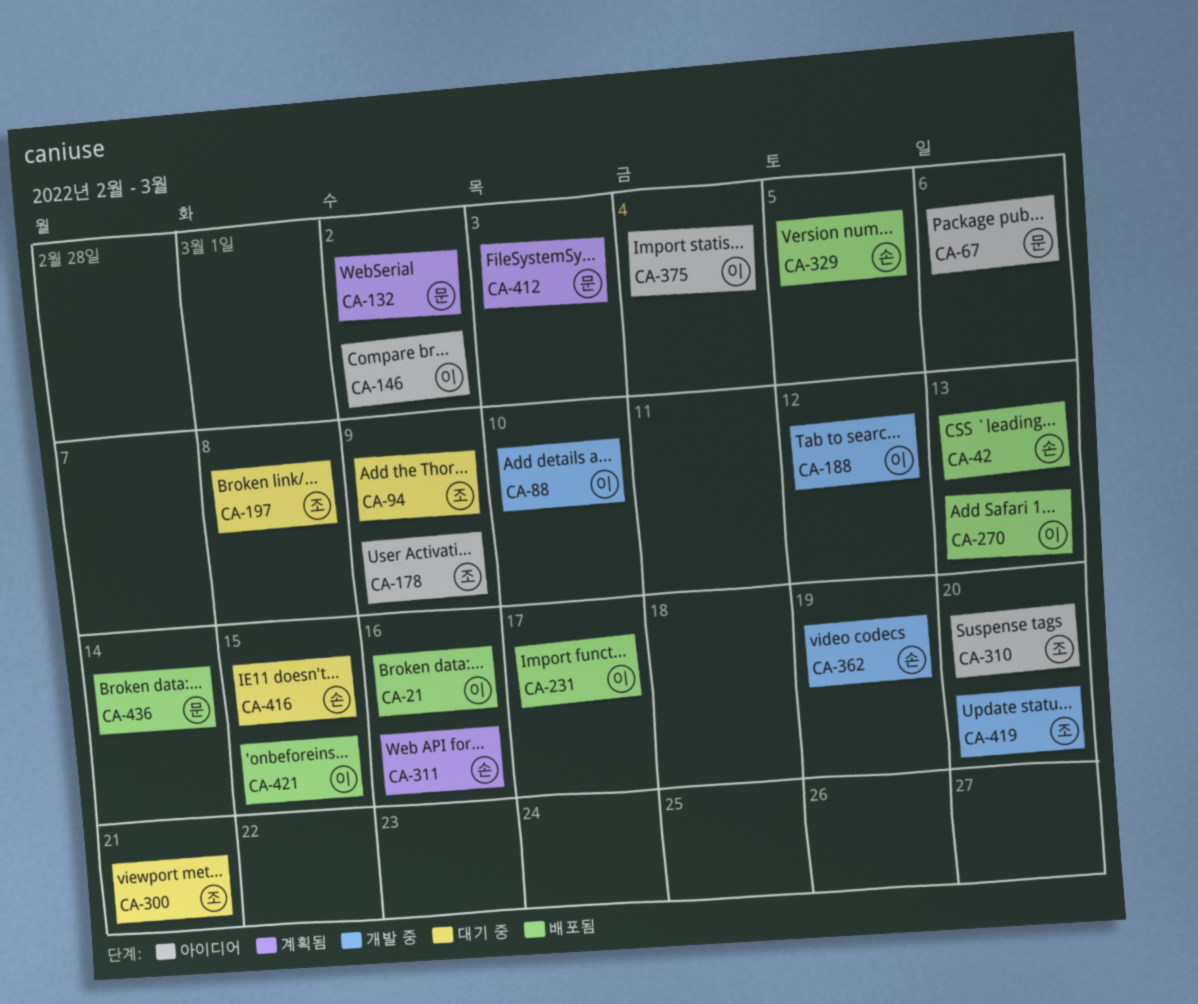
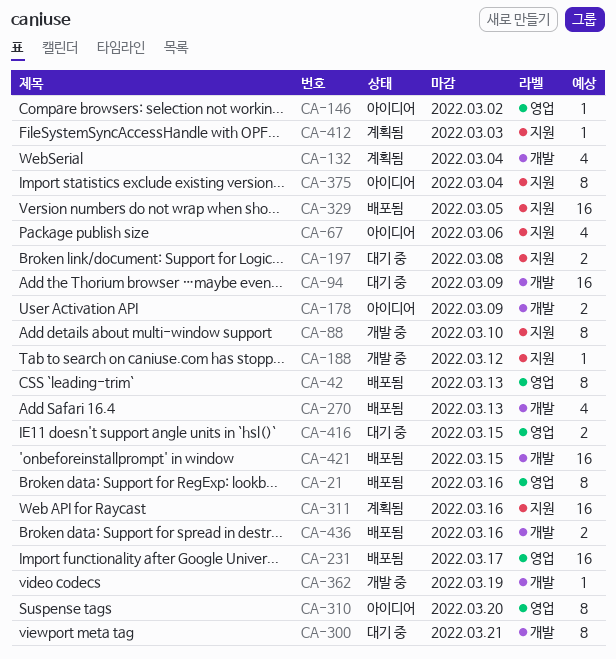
CA-132, due: Mar 2 -> Mar 4
CA-419: present -> none
CA-436, due: Mar 14 -> Mar 16

